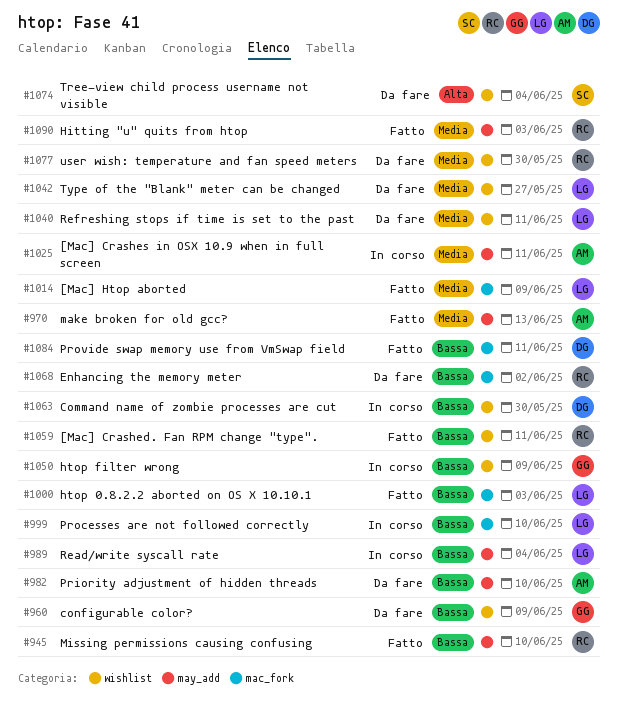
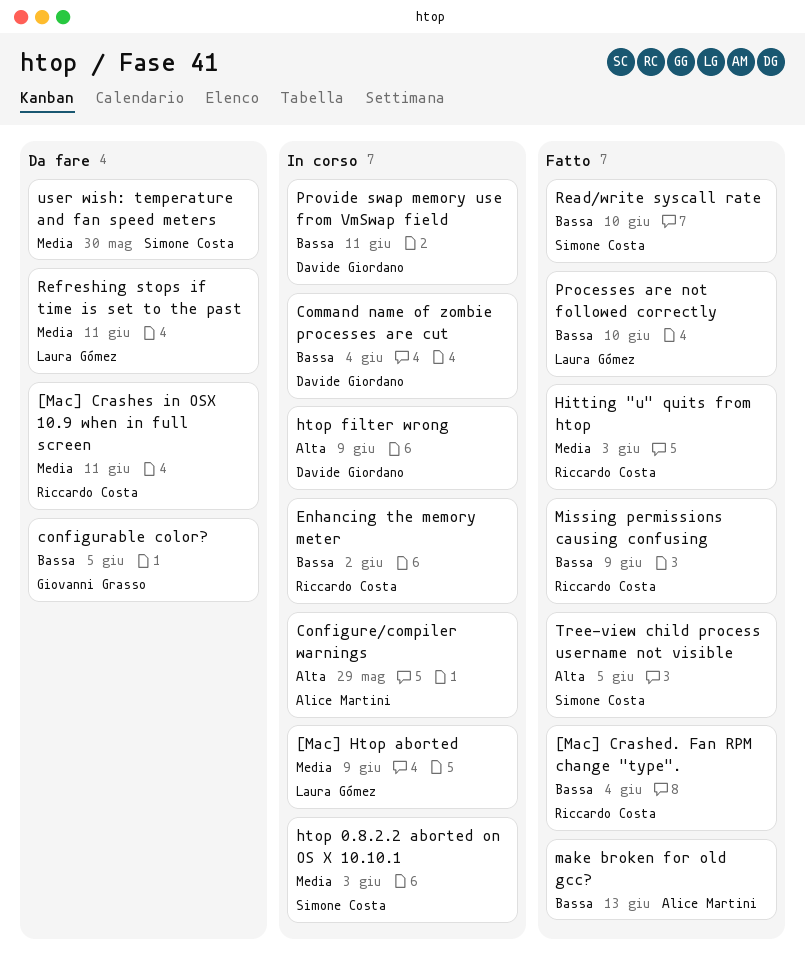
[Mac] Crashed. Fan RPM change "type"., due: Jun 11 -> Jun 4
[Mac] Crashes in OSX 10.9 when in full screen, status: In corso -> Da fare
[Mac] Crashes in OSX 10.9 when in full screen, owner: Alice Martini -> Riccardo Costa
[Mac] Htop aborted, status: Fatto -> In corso
Command name of zombie processes are cut, due: May 30 -> Jun 4
configurable color?, due: Jun 9 -> Jun 5
Configure/compiler warnings: none -> present
Enhancing the memory meter, status: Da fare -> In corso
htop 0.8.2.2 aborted on OS X 10.10.1, status: Fatto -> In corso
htop 0.8.2.2 aborted on OS X 10.10.1, owner: Laura Gómez -> Simone Costa
htop 0.8.2.2 aborted on OS X 10.10.1, priority: Bassa -> Media
htop filter wrong, owner: Giovanni Grasso -> Davide Giordano
htop filter wrong, priority: Bassa -> Alta
make broken for old gcc?, priority: Media -> Bassa
Missing permissions causing confusing, due: Jun 10 -> Jun 9
Priority adjustment of hidden threads: present -> none
Processes are not followed correctly, status: In corso -> Fatto
Provide swap memory use from VmSwap field, status: Fatto -> In corso
Read/write syscall rate, status: In corso -> Fatto
Read/write syscall rate, owner: Laura Gómez -> Simone Costa
Read/write syscall rate, due: Jun 4 -> Jun 10
Tree-view child process username not visible, status: Da fare -> Fatto
Tree-view child process username not visible, due: Jun 4 -> Jun 5
Type of the "Blank" meter can be changed: present -> none
user wish: temperature and fan speed meters, owner: Riccardo Costa -> Simone Costa

